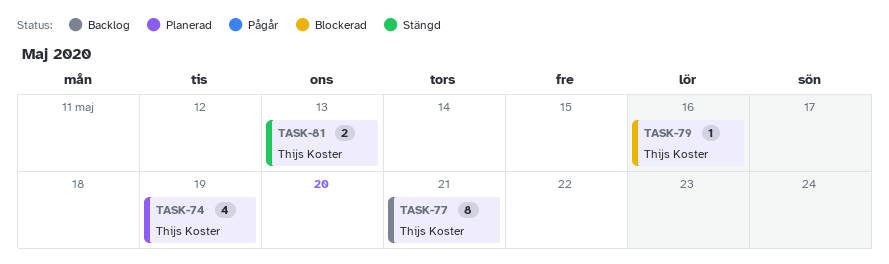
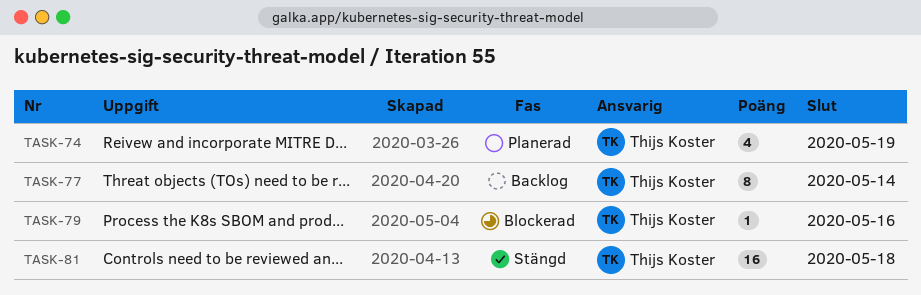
TASK-77, due: May 21 -> May 14
TASK-81, estimate: 2 -> 16
TASK-81, due: May 13 -> May 18

